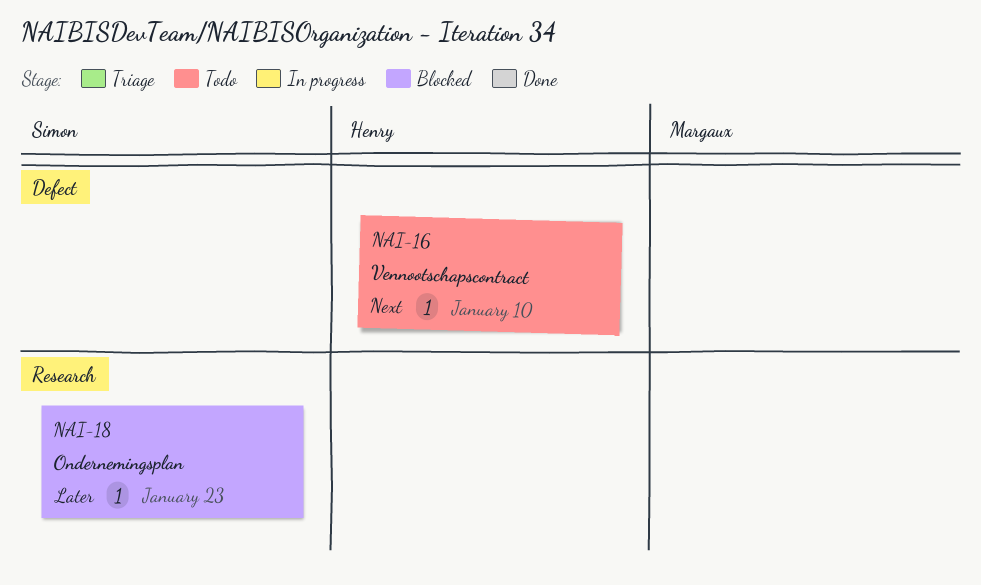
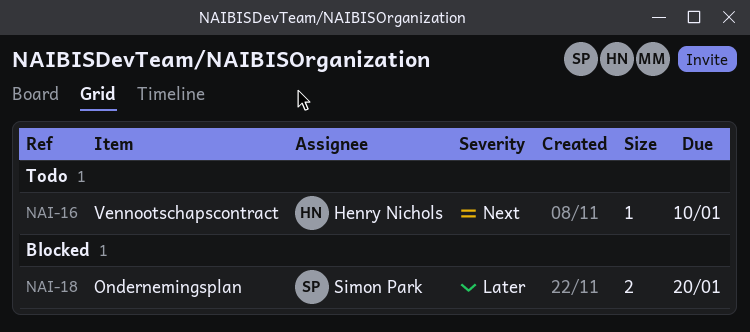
NAI-18, estimate: 1 -> 2
NAI-18, due: Jan 23 -> Jan 20

